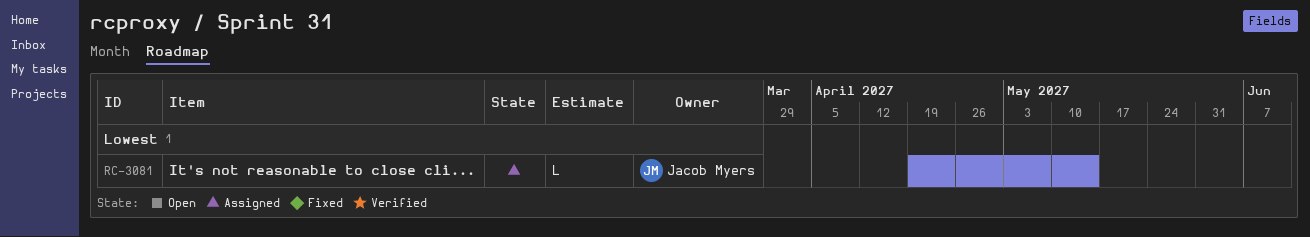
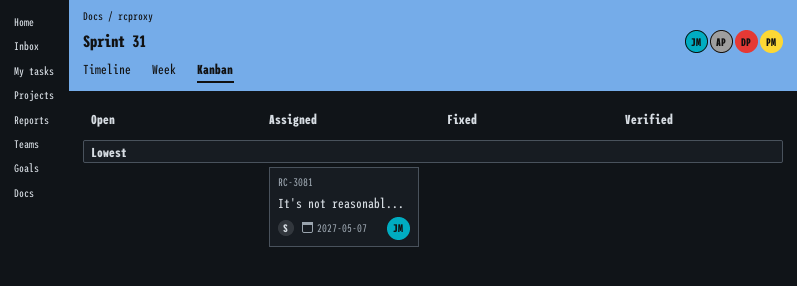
RC-3081, estimate: L -> S
RC-3081, due: May 14 -> May 7

